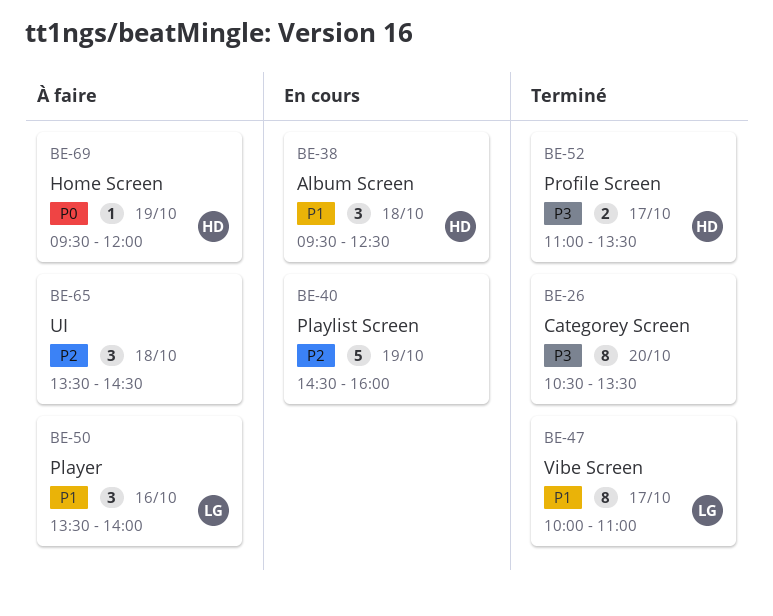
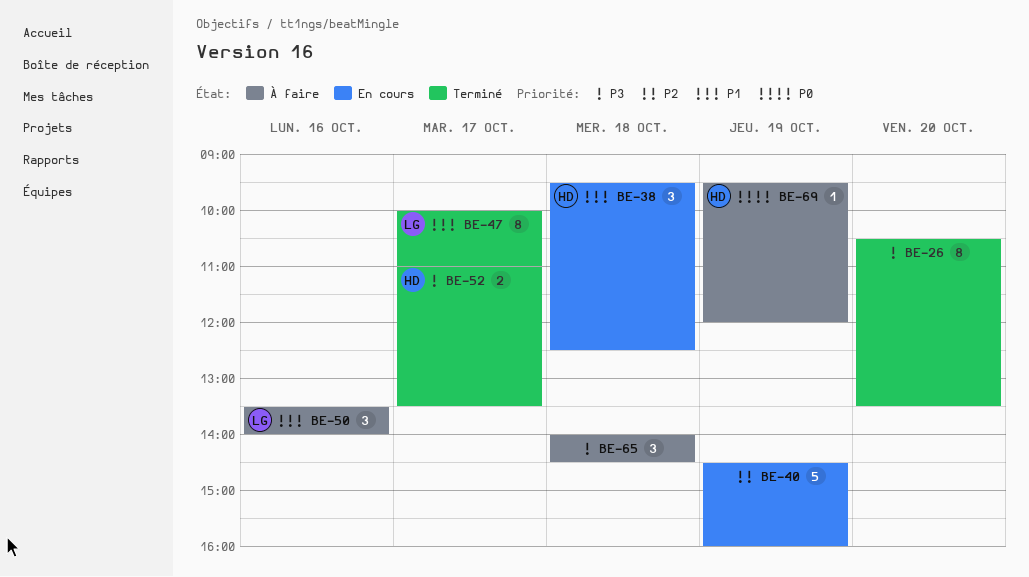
BE-65, priority: P2 -> P3
BE-65, begins: 13:30 -> 14:00

